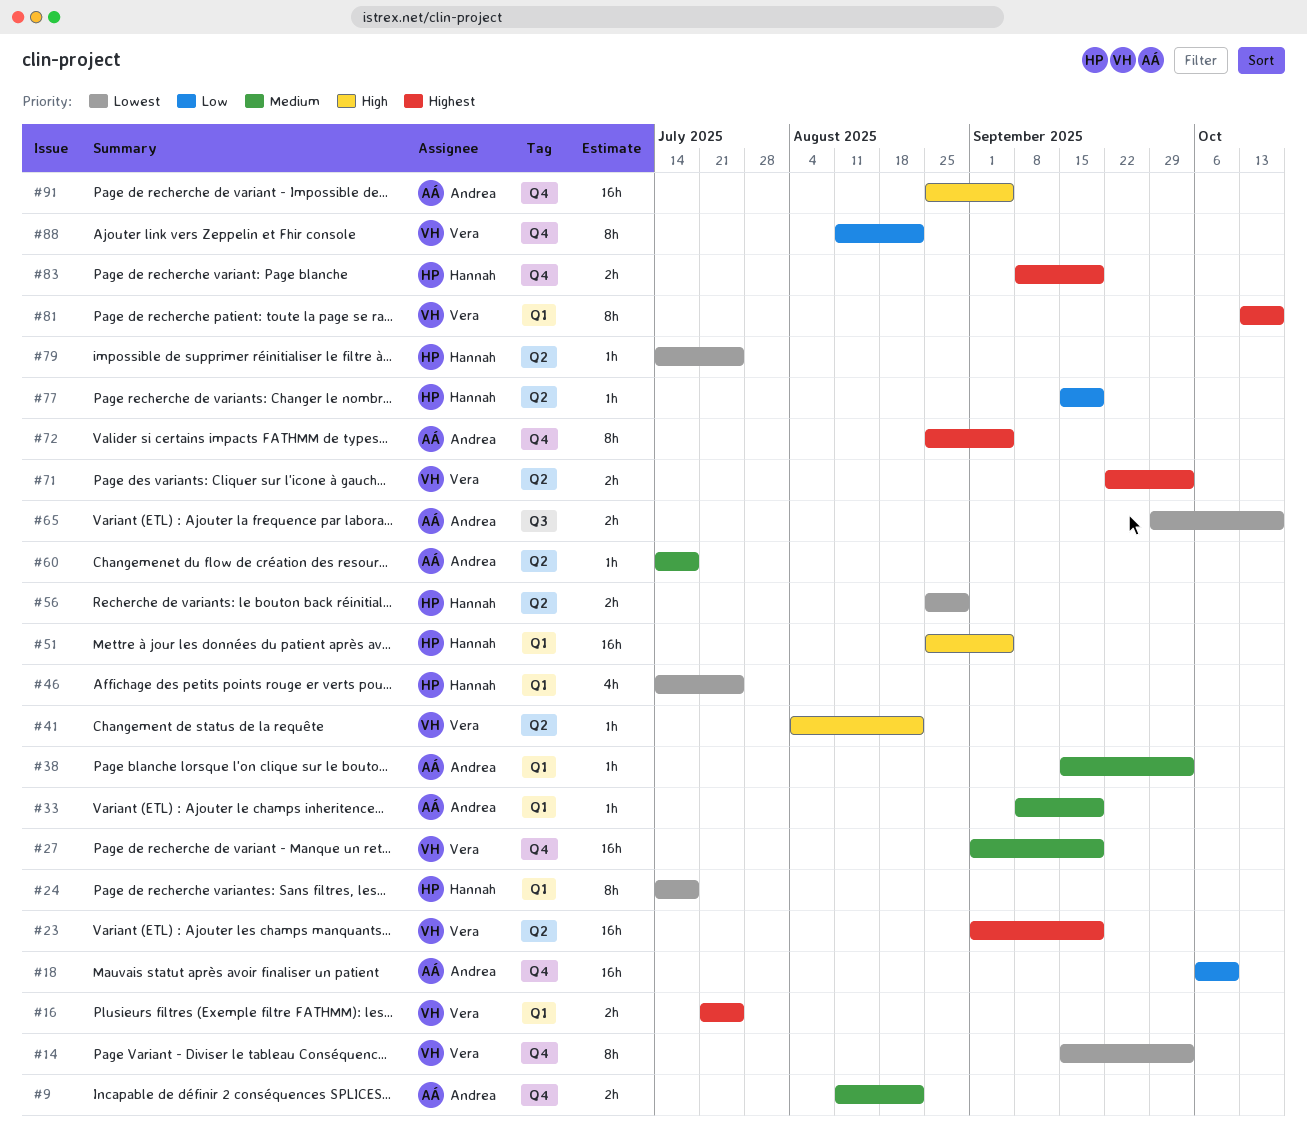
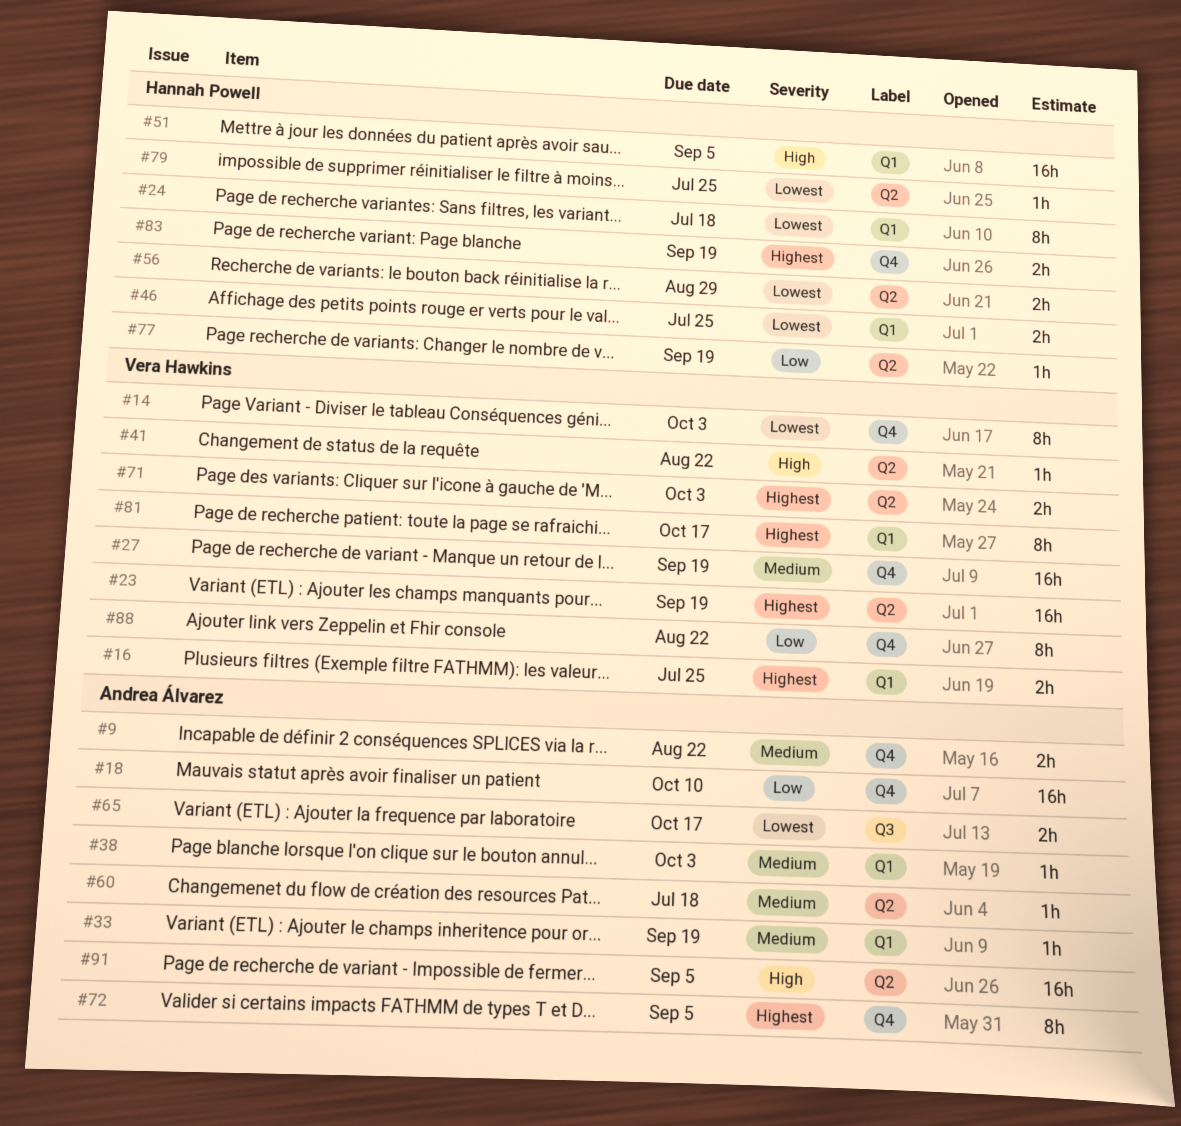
#46, estimate: 4h -> 2h
#91, label: Q4 -> Q2

